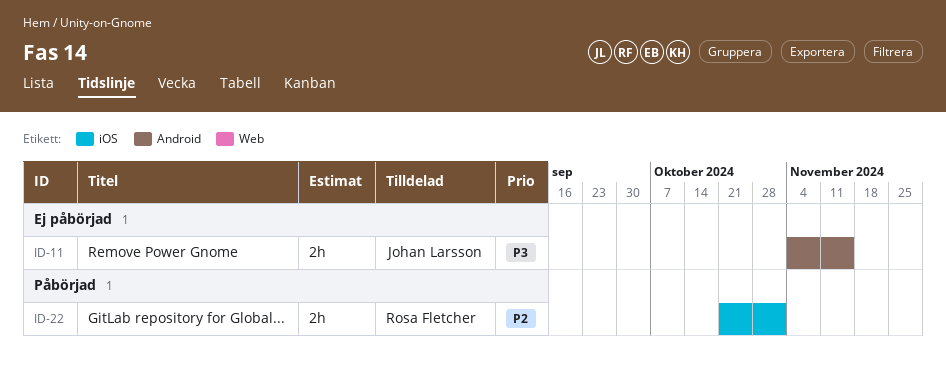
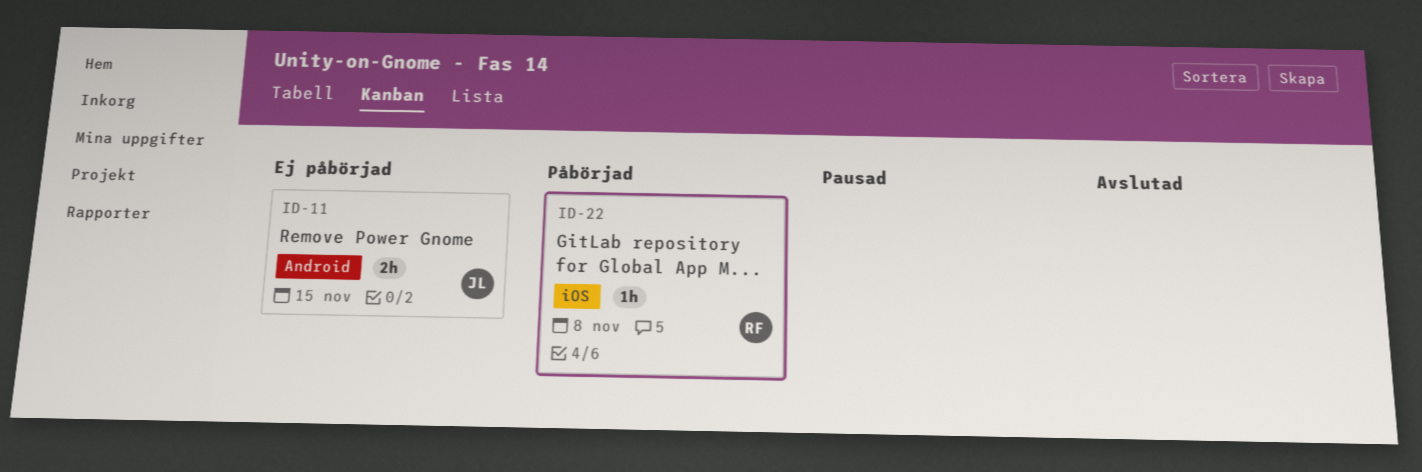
ID-22, estimate: 2h -> 1h
ID-22, due: Nov 1 -> Nov 8

